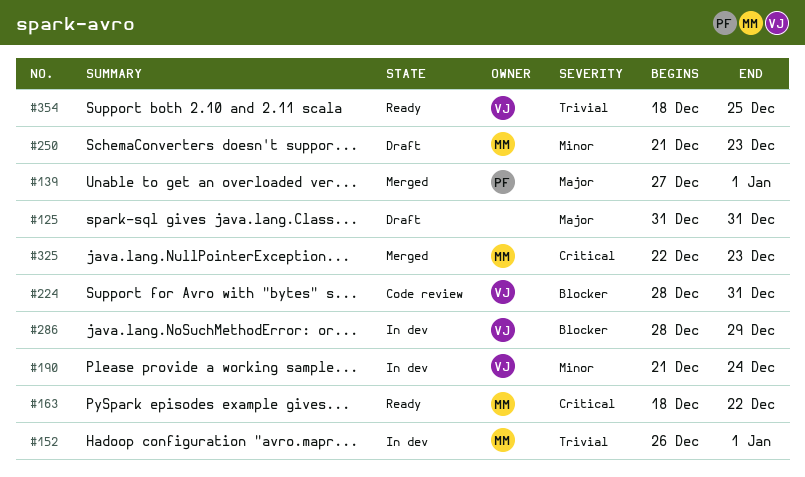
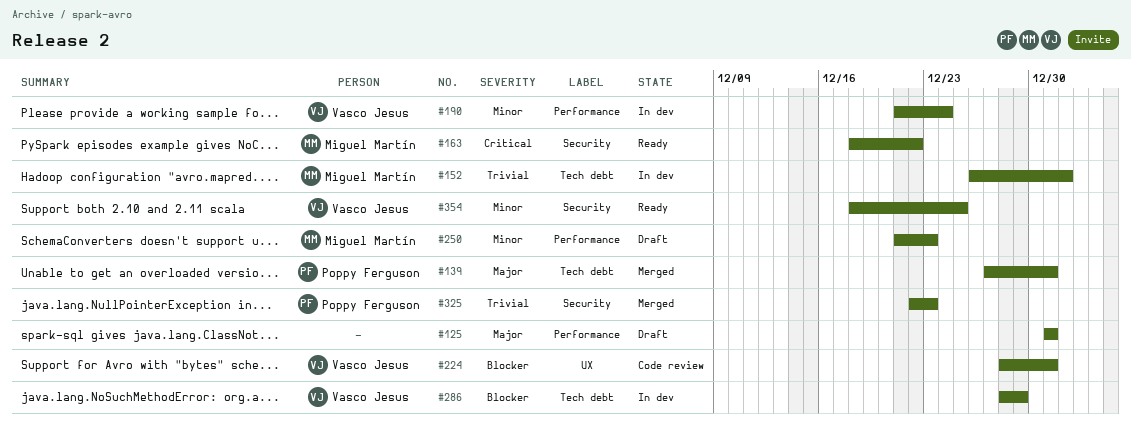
#139, due: Jan 1 -> Dec 31
#325, owner: Miguel Martín -> Poppy Ferguson
#325, priority: Critical -> Trivial
#354, priority: Trivial -> Minor

